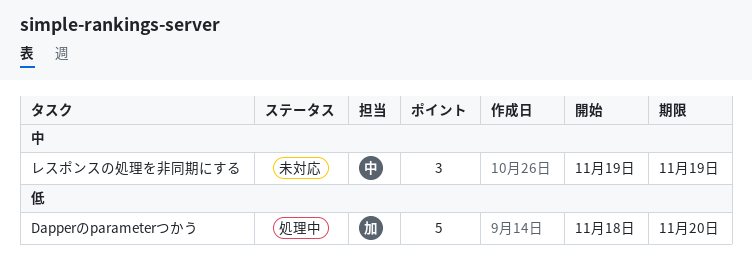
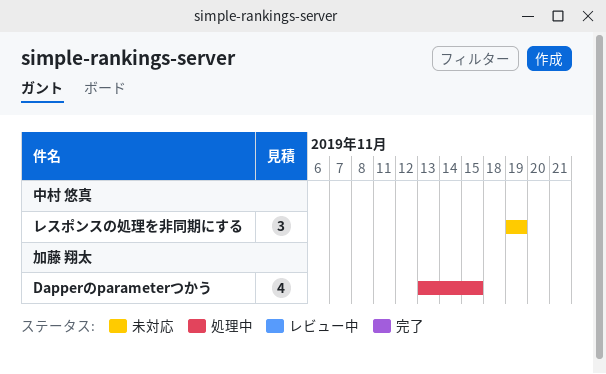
Dapperのparameterつかう, estimate: 5 -> 4
Dapperのparameterつかう, start: Nov 18 -> Nov 13
Dapperのparameterつかう, due: Nov 20 -> Nov 15

